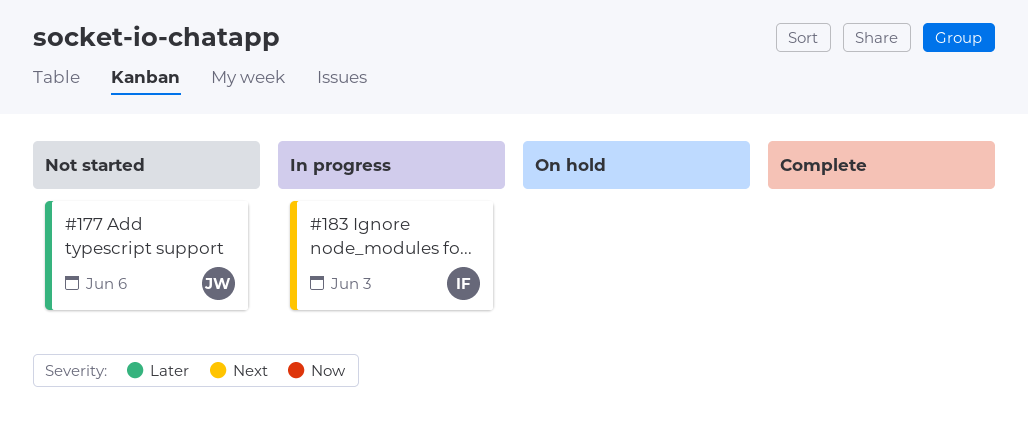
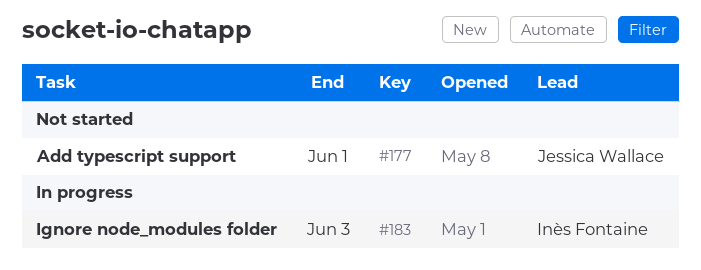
#177, due: Jun 6 -> Jun 1

